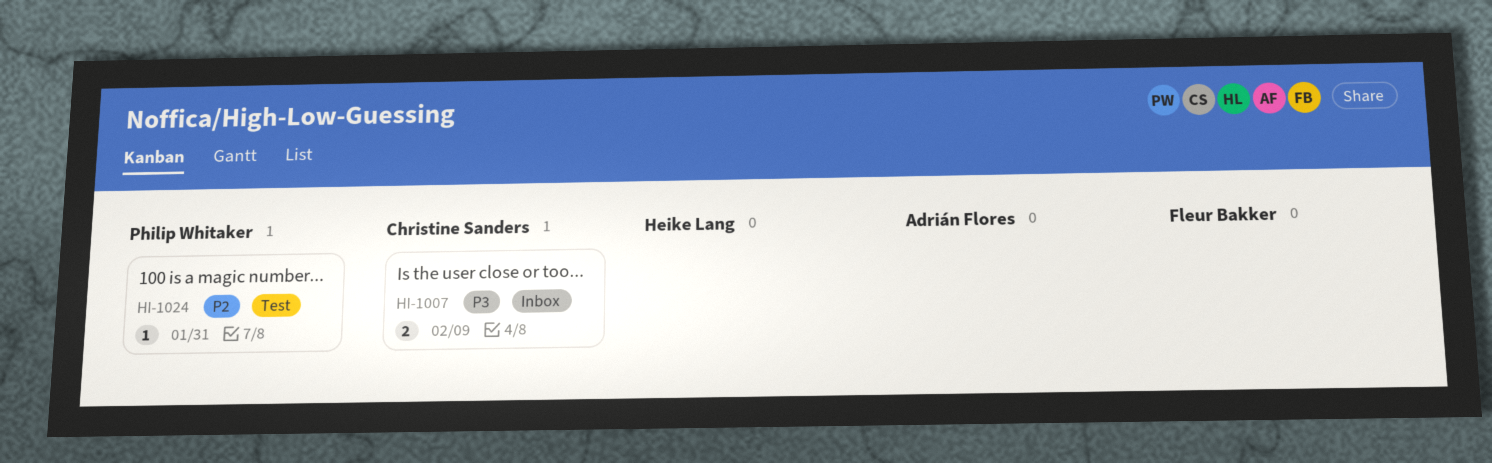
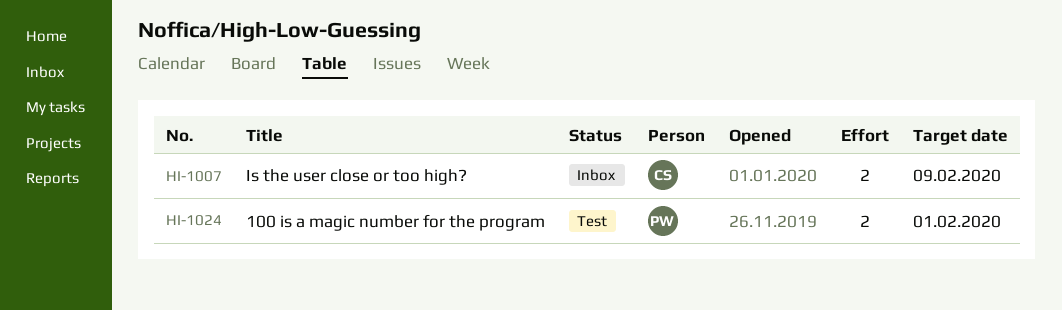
HI-1024, estimate: 1 -> 2
HI-1024, due: Jan 31 -> Feb 1

